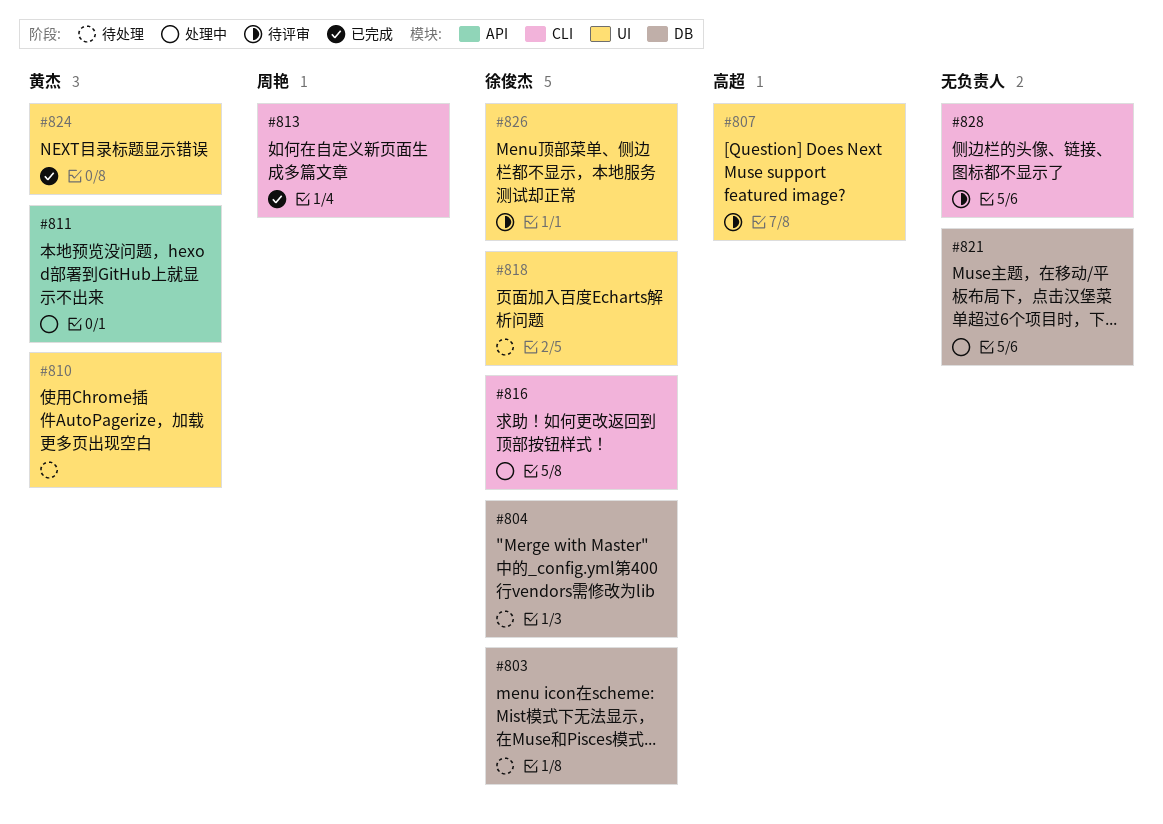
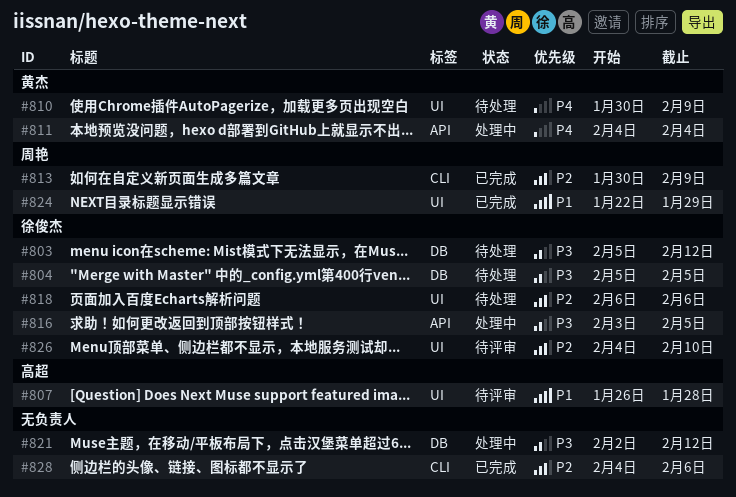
#816, label: CLI -> API
#824, owner: 黄杰 -> 周艳
#828, status: 待评审 -> 已完成

